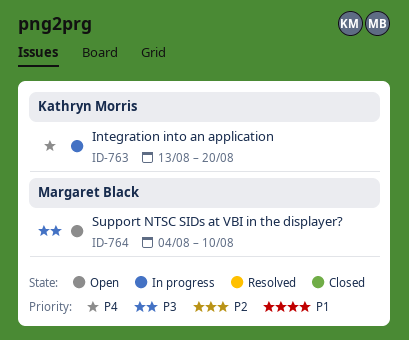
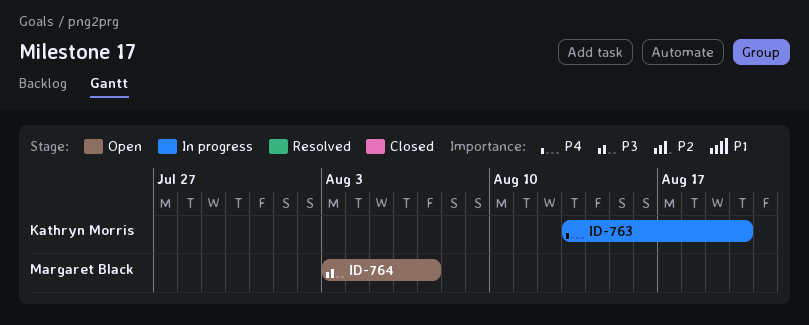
ID-764, start: Aug 4 -> Aug 3
ID-764, due: Aug 10 -> Aug 7

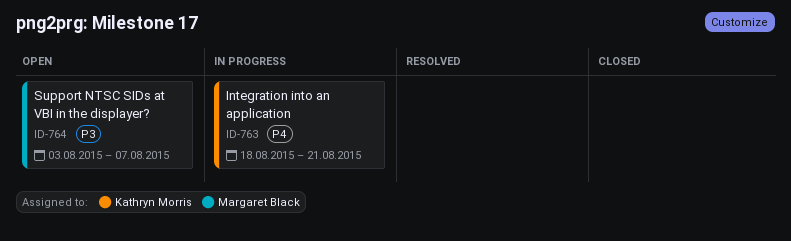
ID-763, start: Aug 13 -> Aug 18
ID-763, due: Aug 20 -> Aug 21

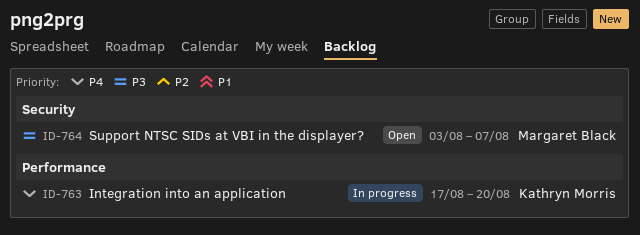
ID-763, start: Aug 18 -> Aug 17
ID-763, due: Aug 21 -> Aug 20

